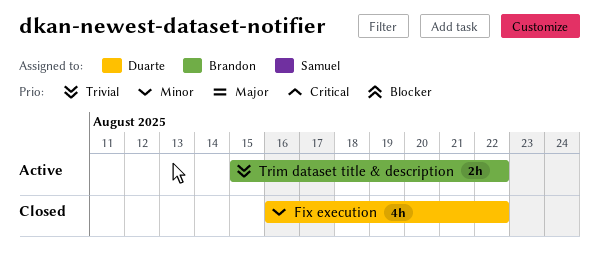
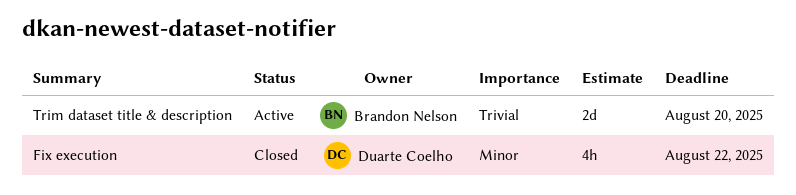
Trim dataset title & description, estimate: 2h -> 2d
Trim dataset title & description, due: Aug 22 -> Aug 20

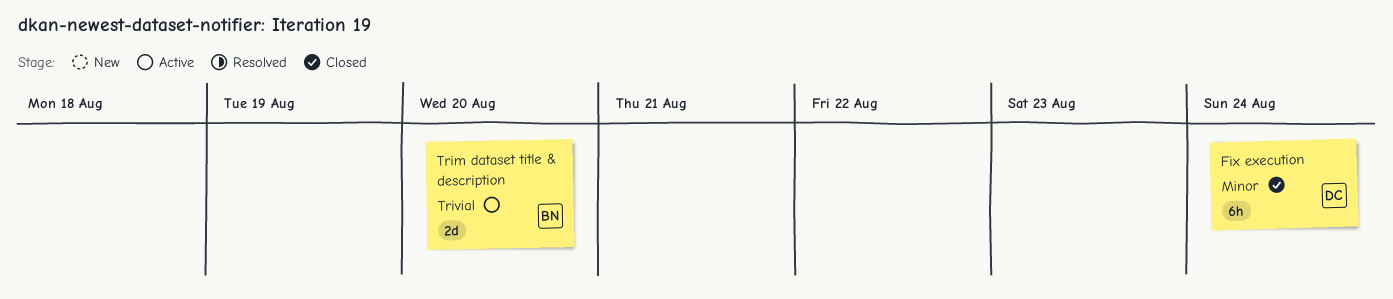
Fix execution, estimate: 4h -> 6h
Fix execution, due: Aug 22 -> Aug 24

